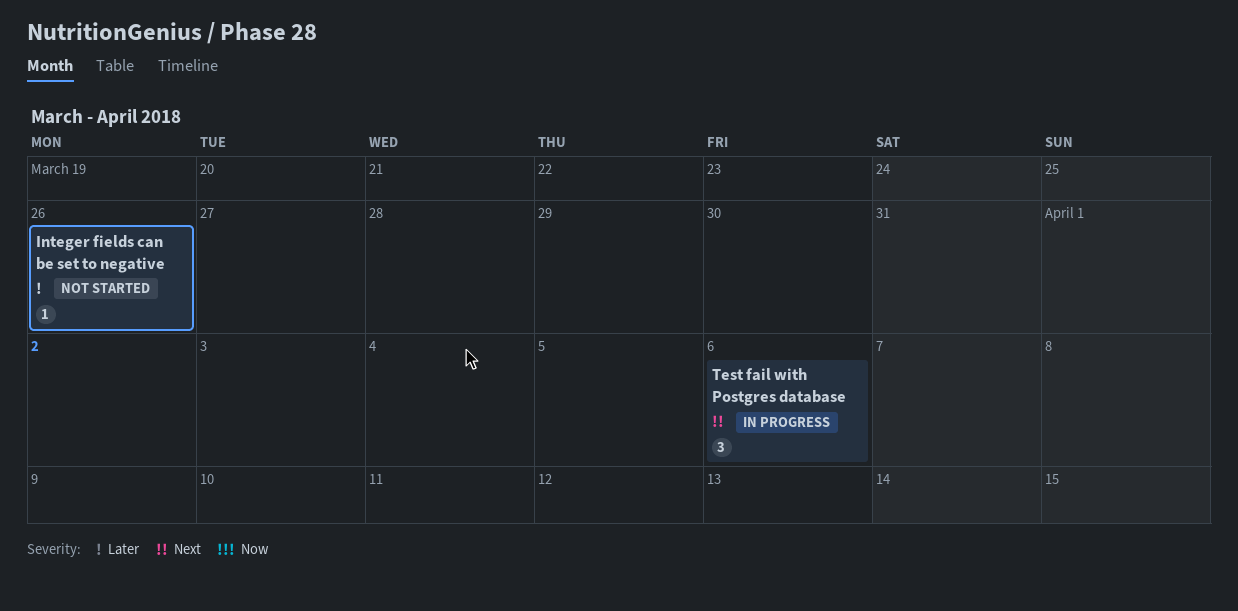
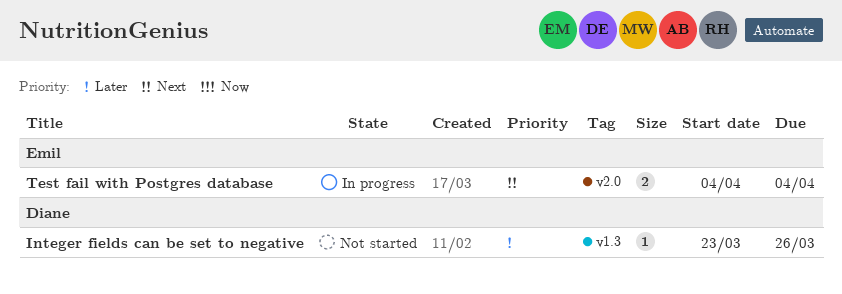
Test fail with Postgres database, estimate: 3 -> 2
Test fail with Postgres database, due: Apr 6 -> Apr 4

